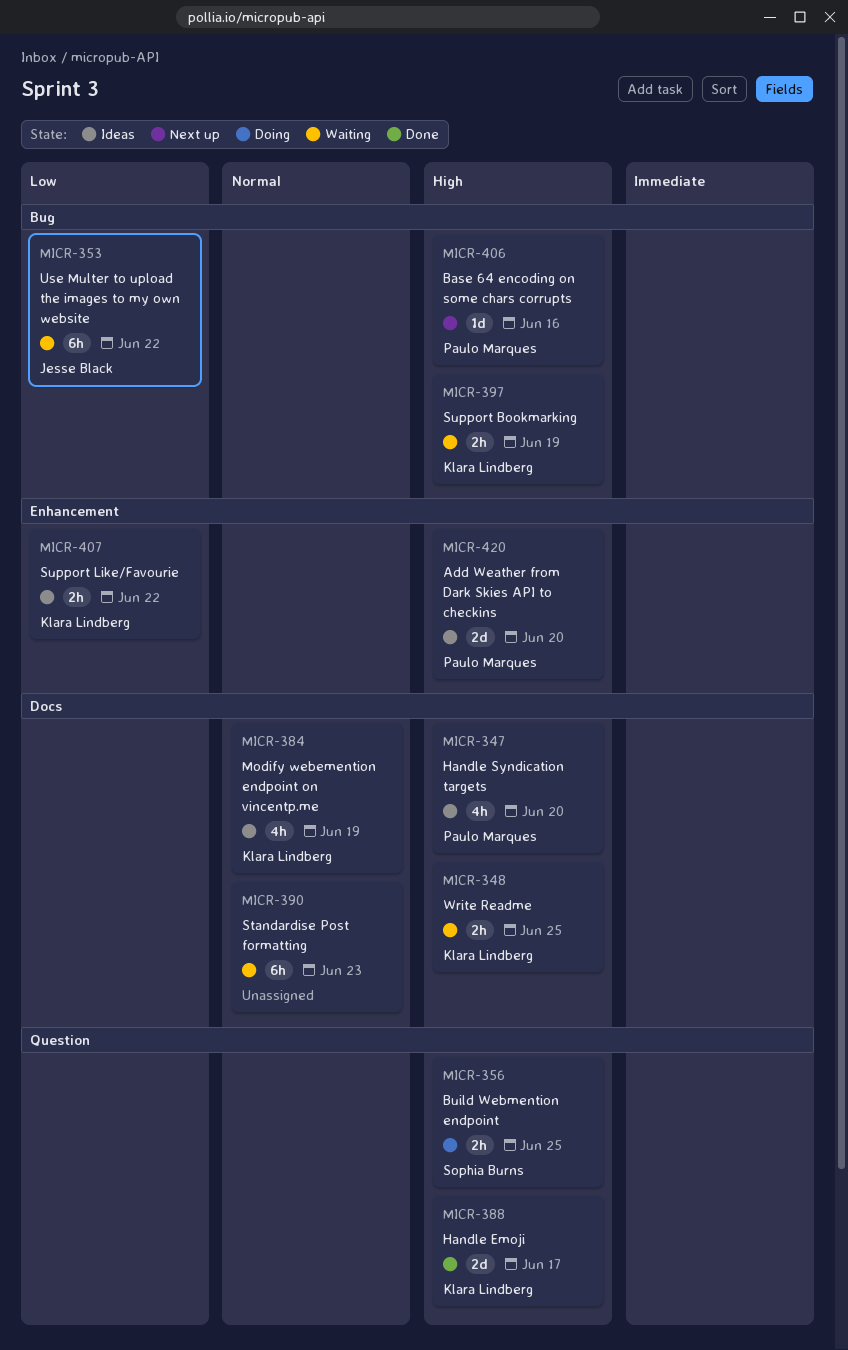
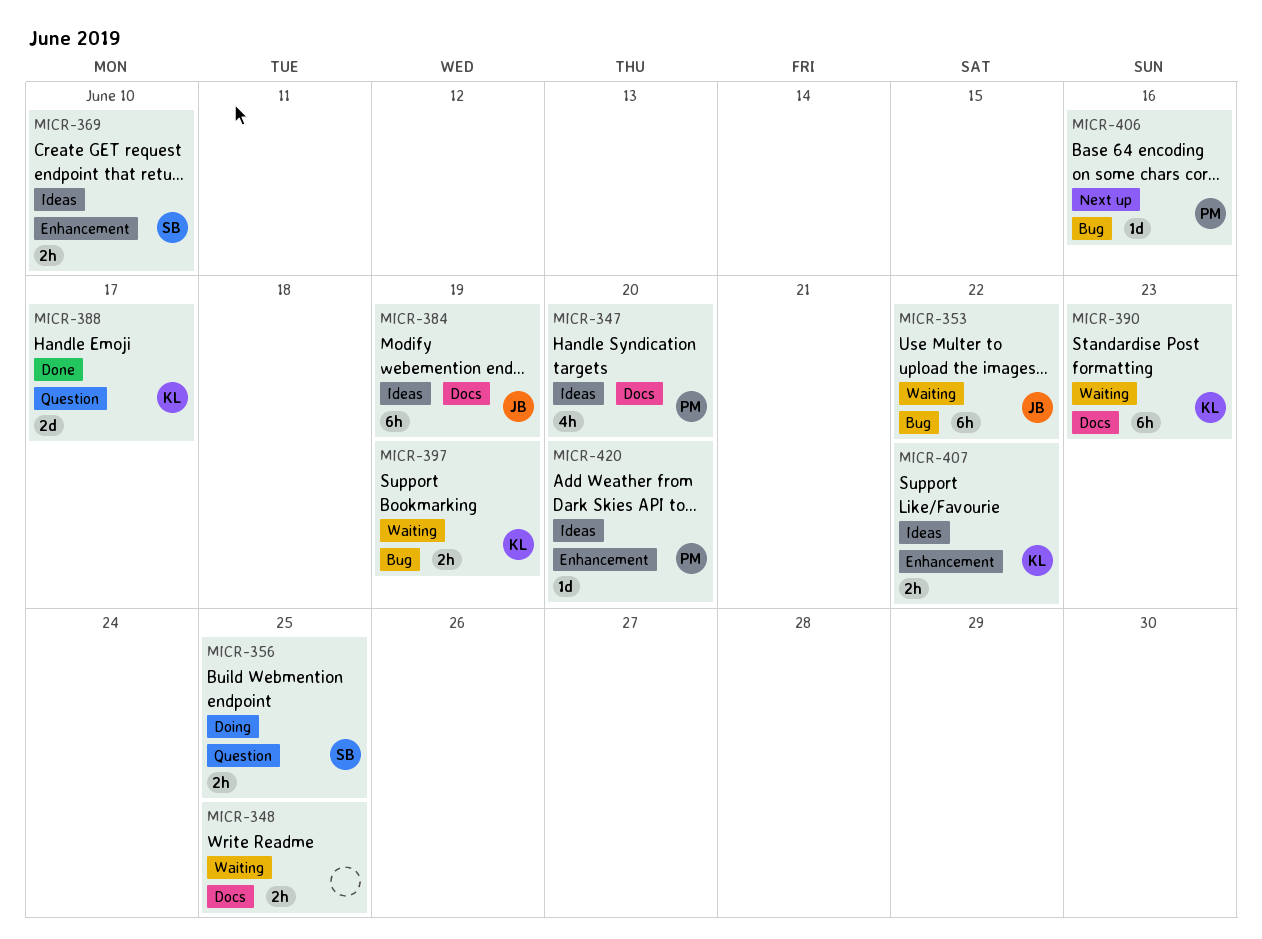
MICR-348, owner: Klara Lindberg -> none
MICR-369: none -> present
MICR-384, owner: Klara Lindberg -> Jesse Black
MICR-384, estimate: 4h -> 6h
MICR-390, owner: none -> Klara Lindberg
MICR-420, estimate: 2d -> 1d

